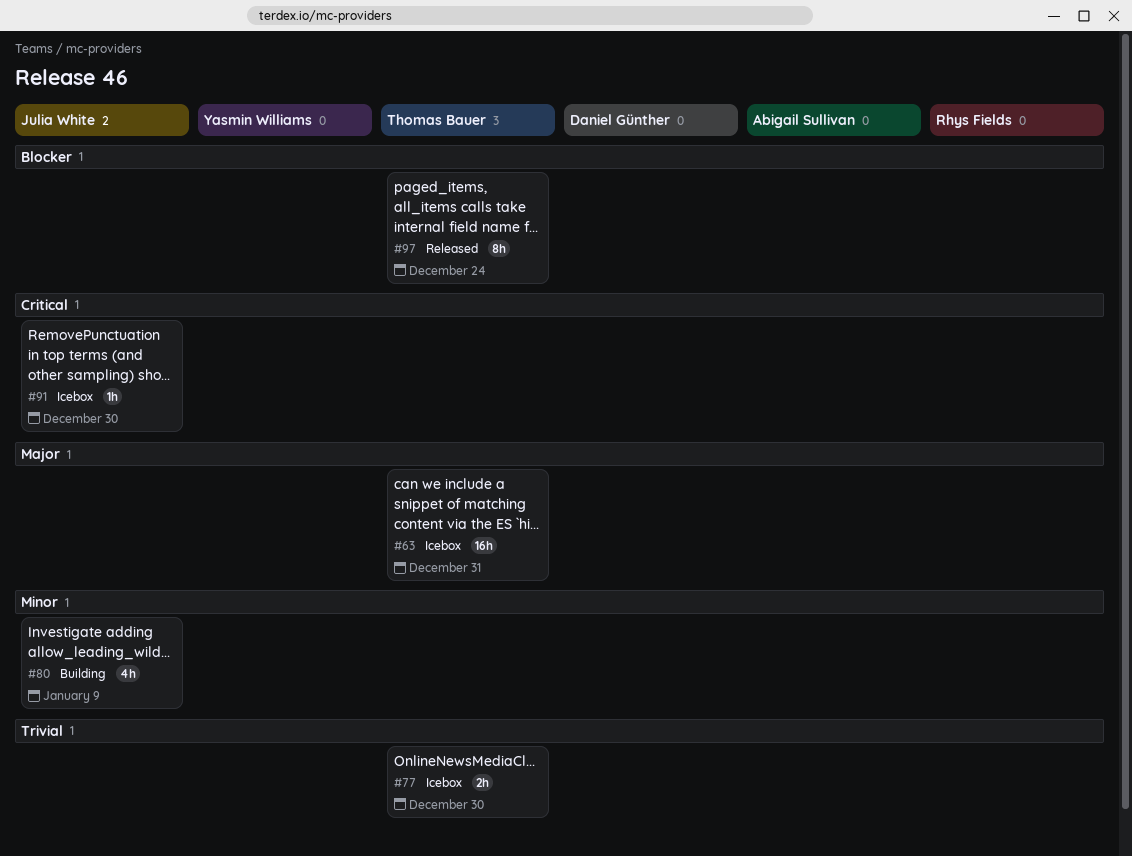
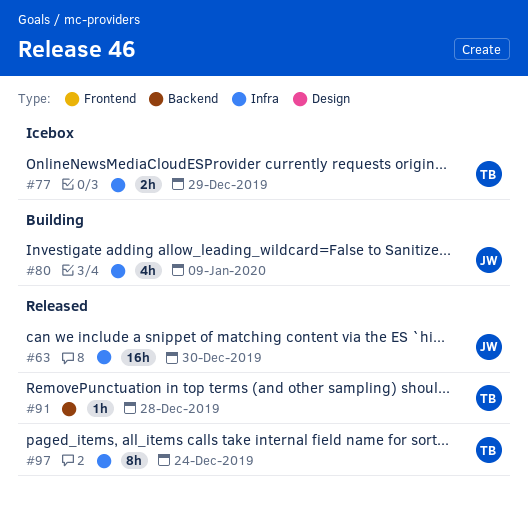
#63, status: Icebox -> Released
#63, owner: Thomas Bauer -> Julia White
#63, due: Dec 31 -> Dec 30
#77, due: Dec 30 -> Dec 29
#91, status: Icebox -> Released
#91, owner: Julia White -> Thomas Bauer
#91, due: Dec 30 -> Dec 28

